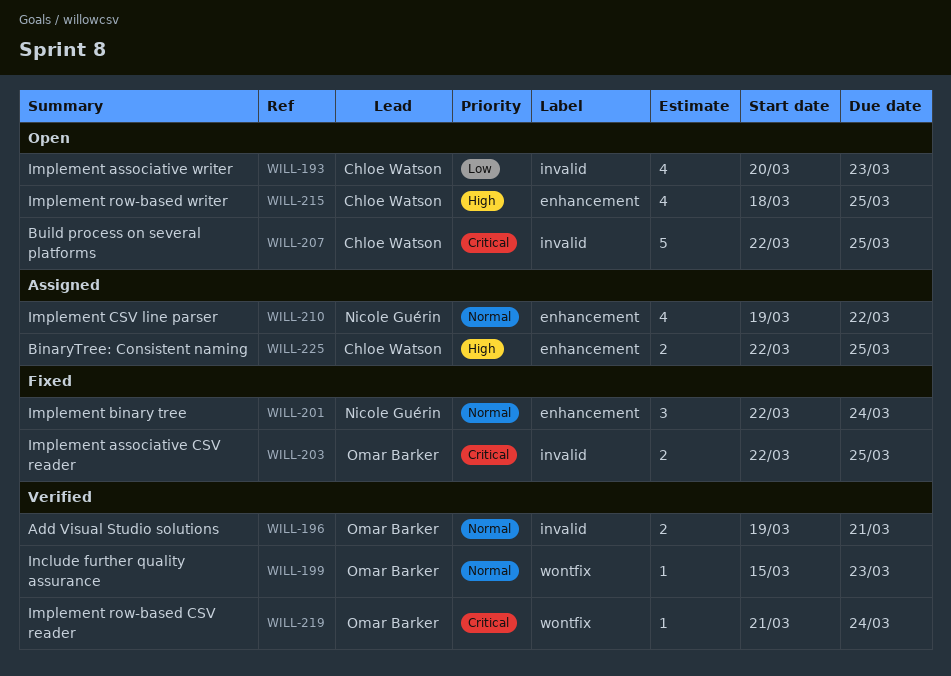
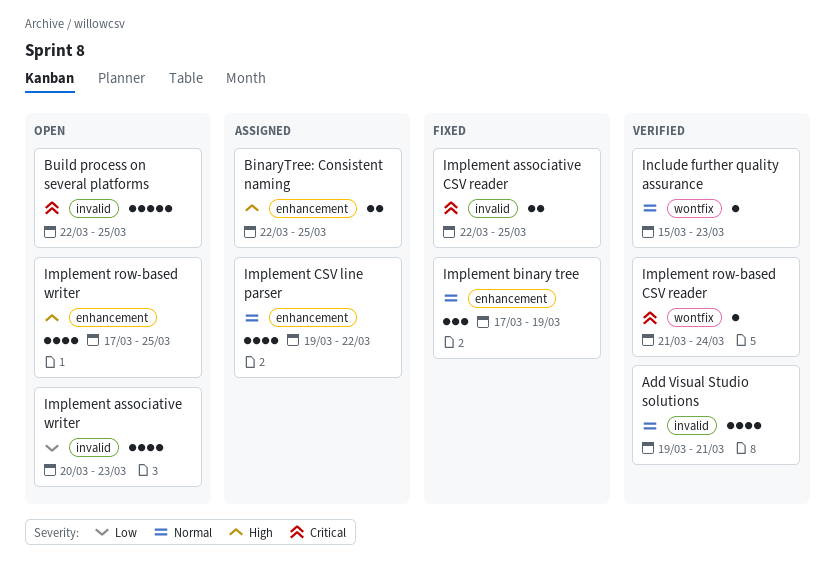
Add Visual Studio solutions, estimate: 2 -> 4
Implement binary tree, start: Mar 22 -> Mar 17
Implement binary tree, due: Mar 24 -> Mar 19
Implement row-based writer, start: Mar 18 -> Mar 17

